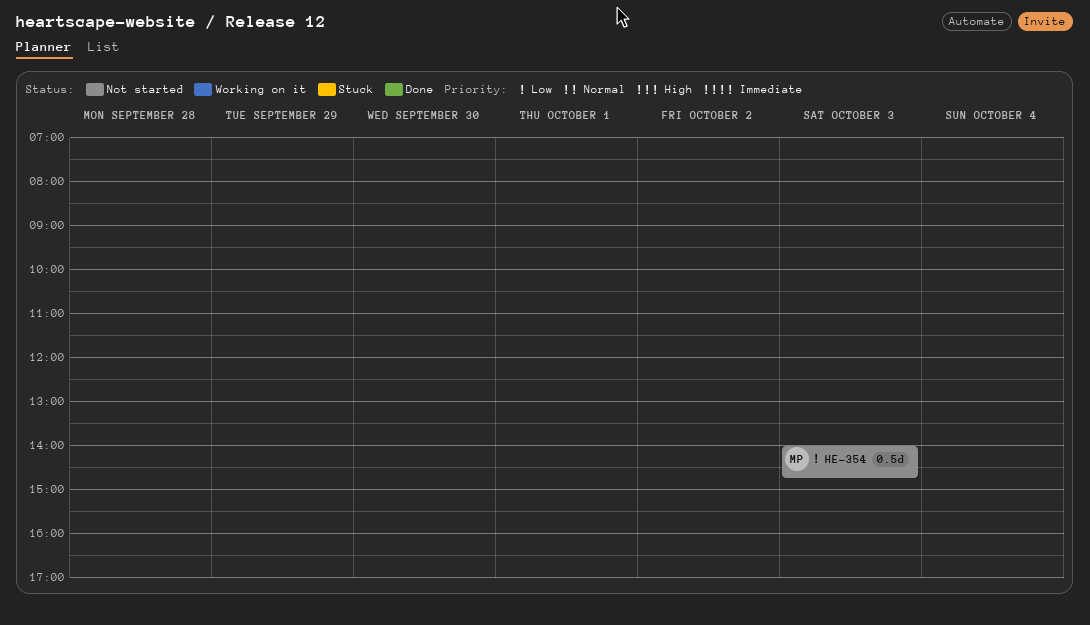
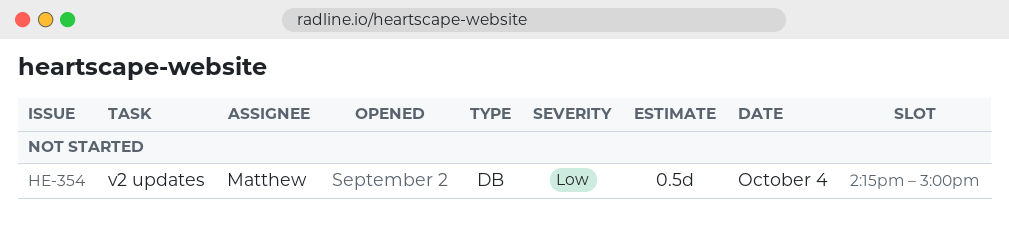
HE-354, day: Oct 3 -> Oct 4
HE-354, begins: 14:00 -> 14:15
HE-354, ends: 14:45 -> 15:00

